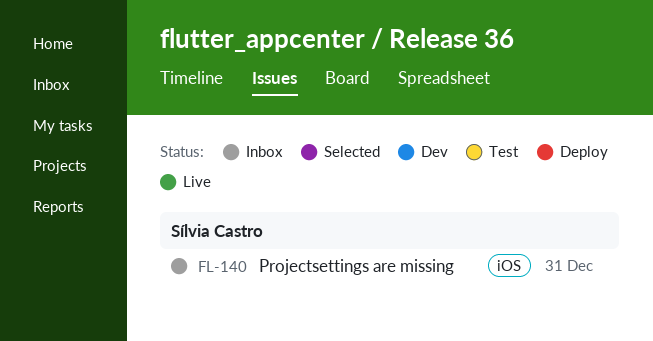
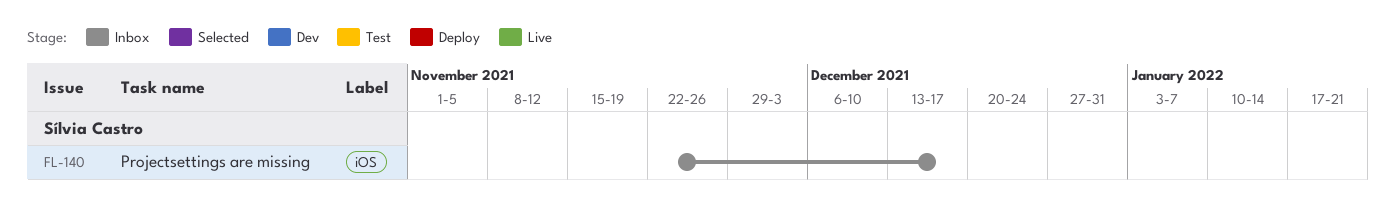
FL-140, due: Dec 31 -> Dec 17

